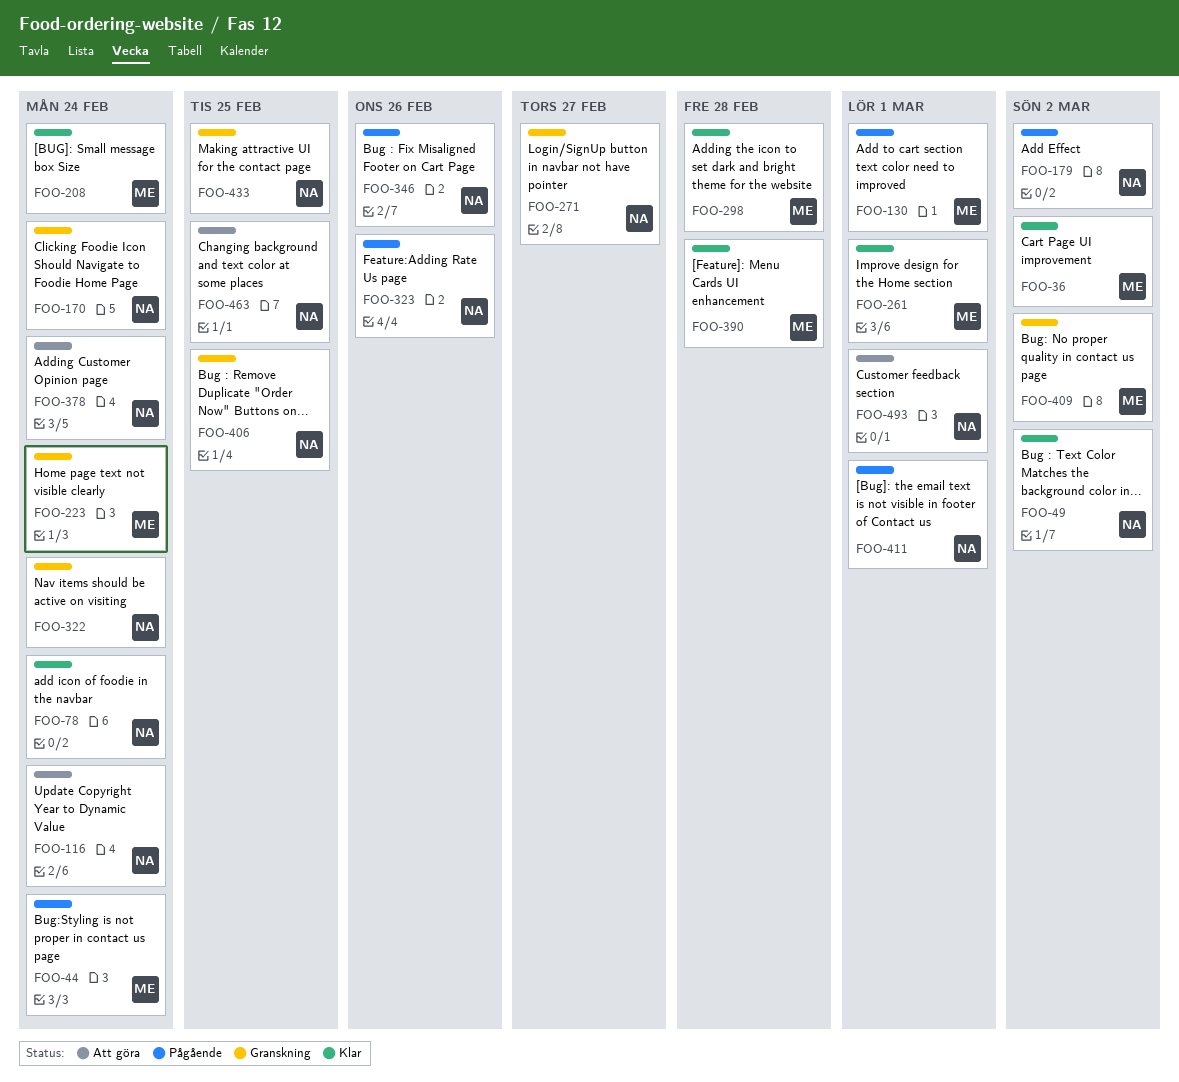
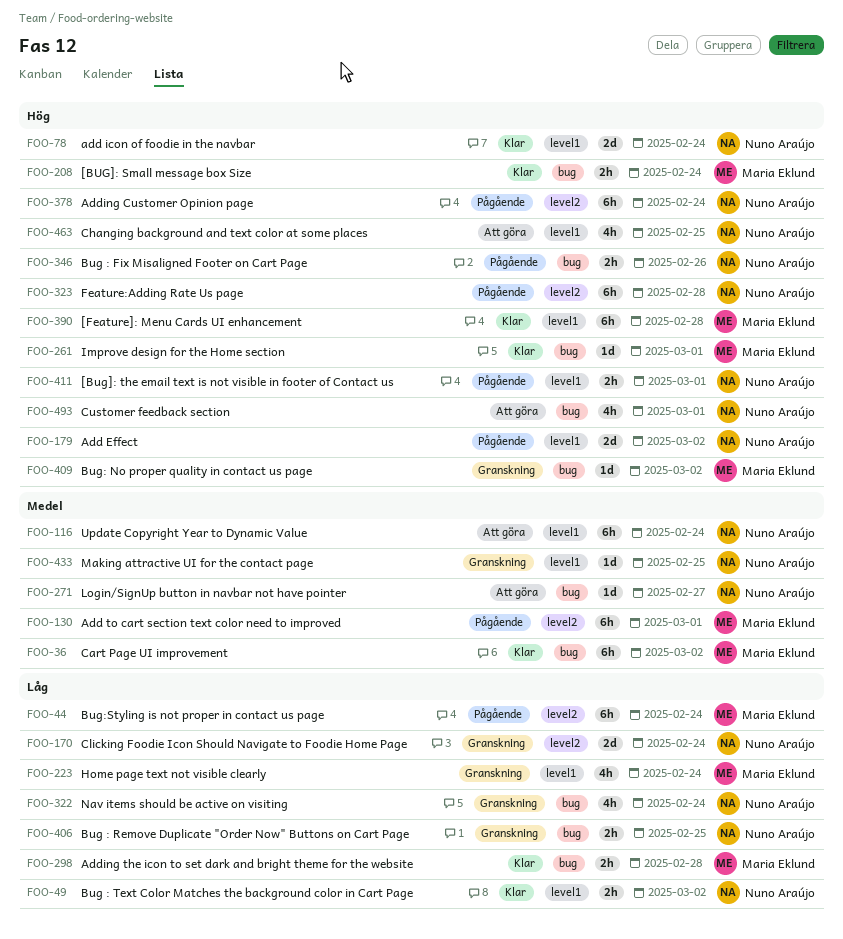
FOO-271, status: Granskning -> Att göra
FOO-323, due: Feb 26 -> Feb 28
FOO-378, status: Att göra -> Pågående

